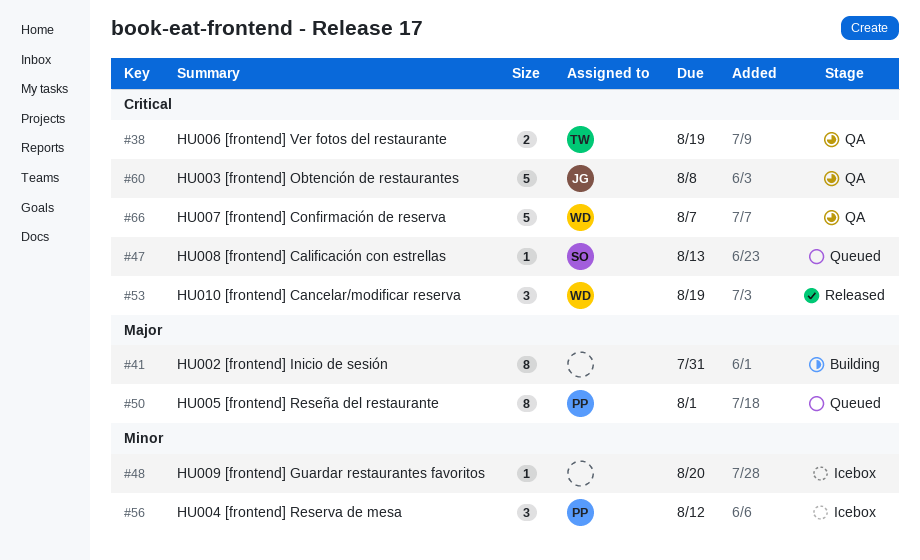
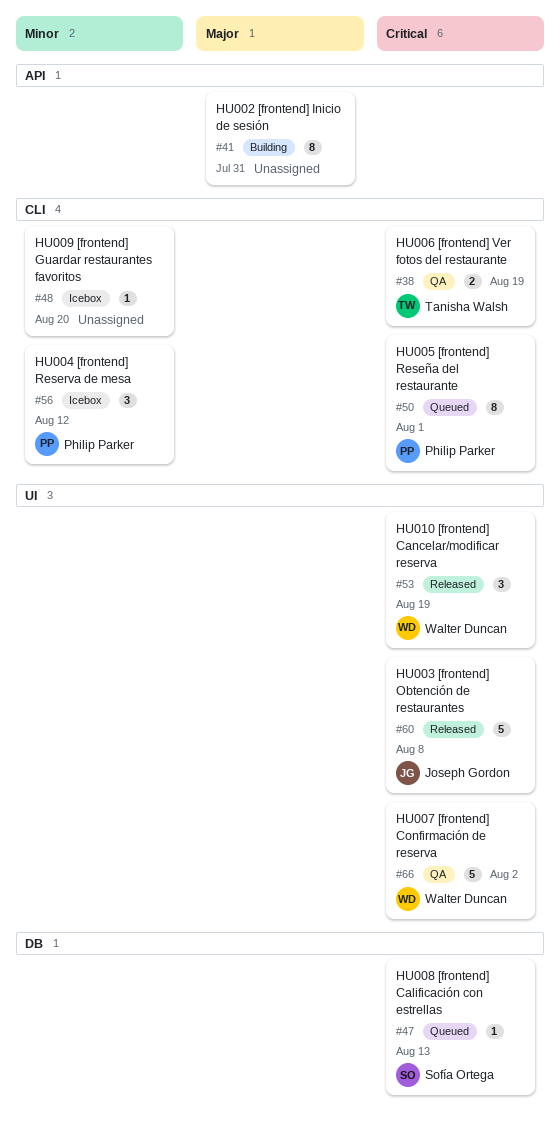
#50, priority: Major -> Critical
#60, status: QA -> Released
#66, due: Aug 7 -> Aug 2

